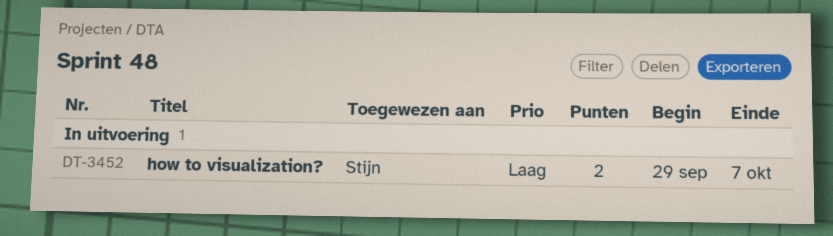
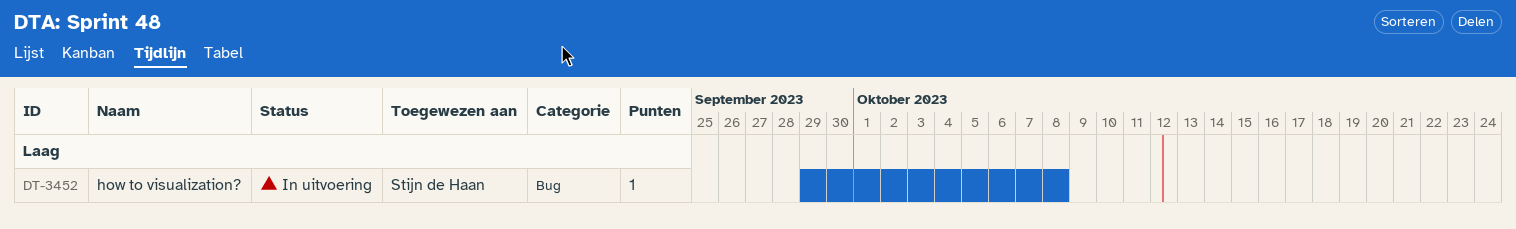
DT-3452, estimate: 2 -> 1
DT-3452, due: Oct 7 -> Oct 8

